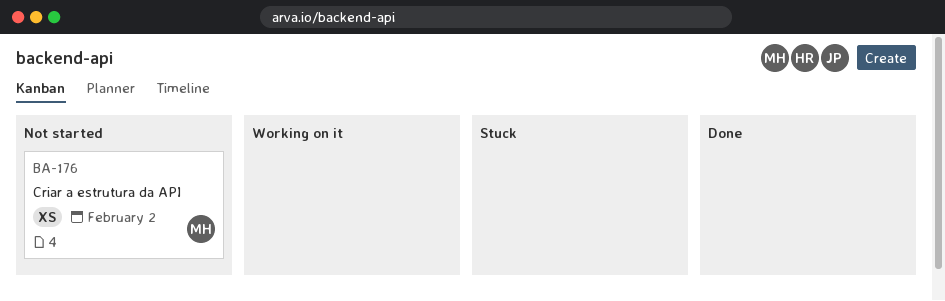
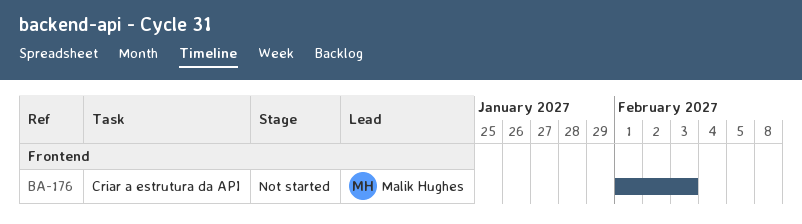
BA-176, due: Feb 2 -> Feb 3

